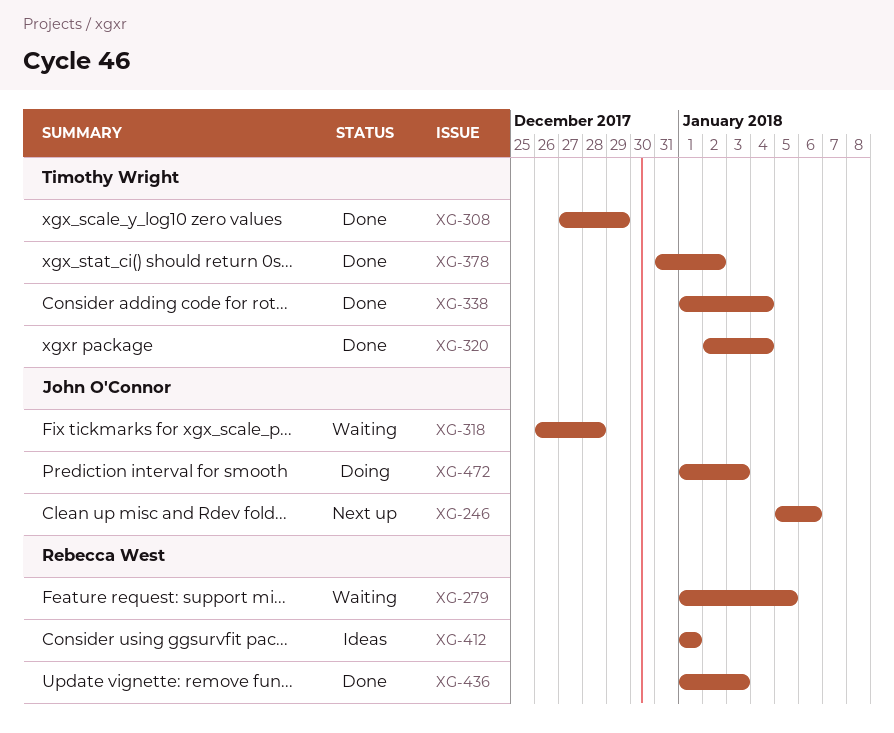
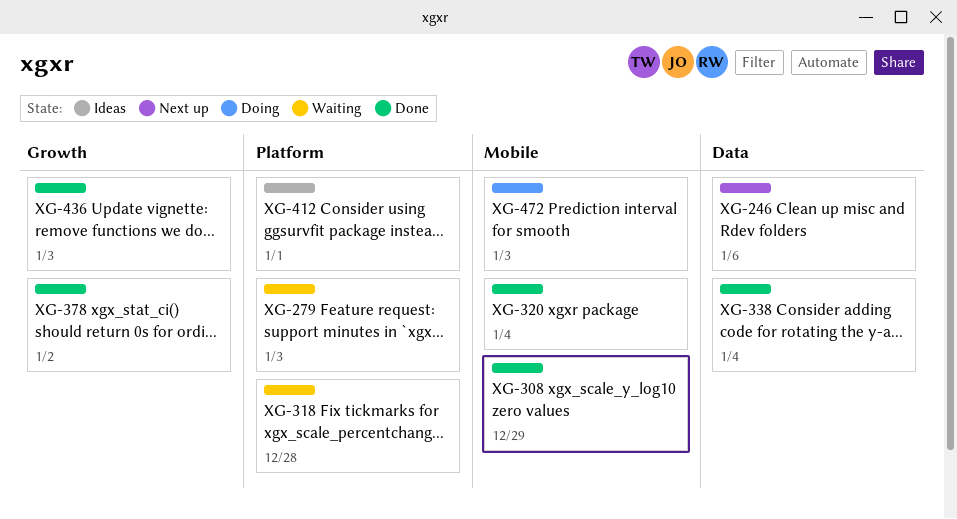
XG-279, due: Jan 5 -> Jan 3

